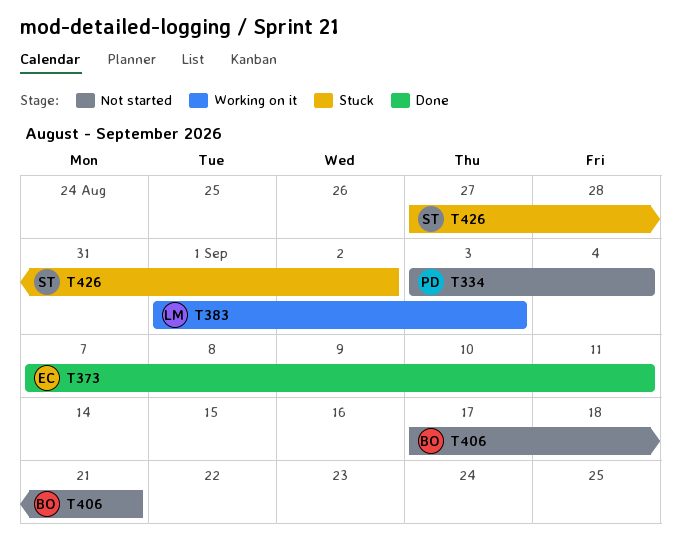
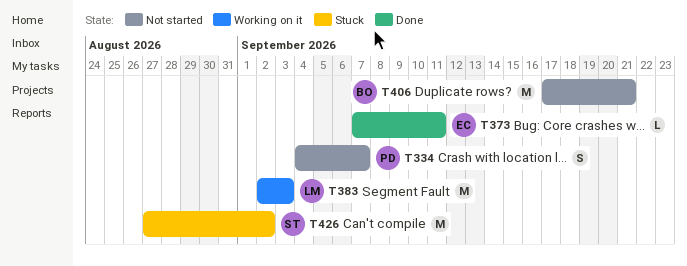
T334, start: Sep 3 -> Sep 4
T334, due: Sep 4 -> Sep 7
T383, start: Sep 1 -> Sep 2

